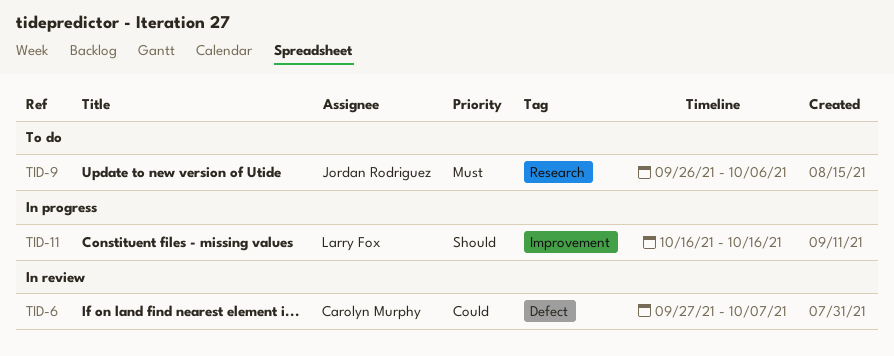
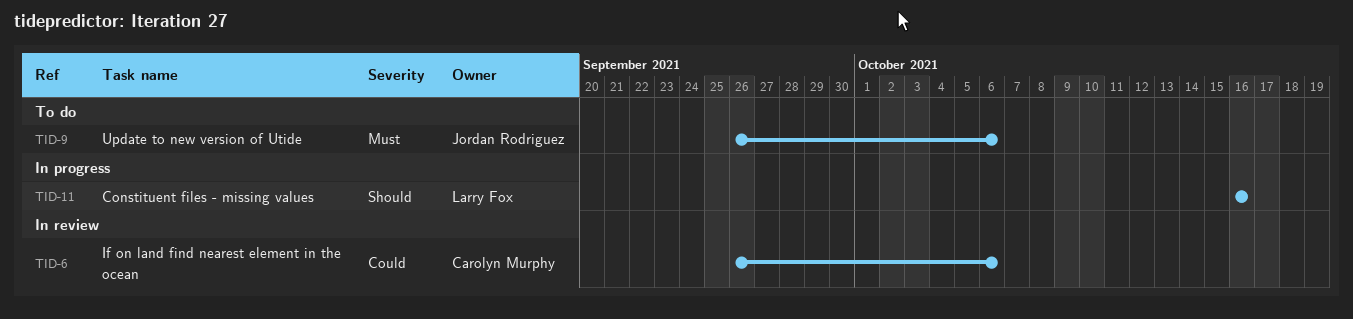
TID-6, start: Sep 27 -> Sep 26
TID-6, due: Oct 7 -> Oct 6

